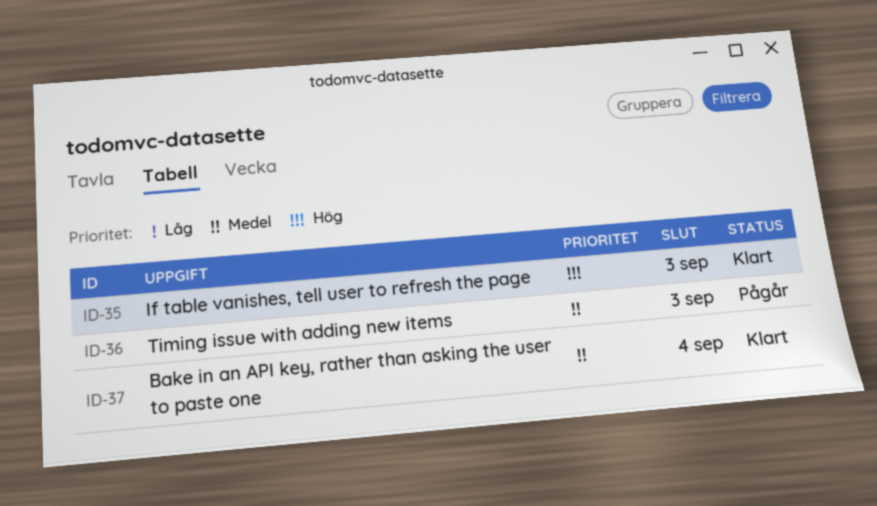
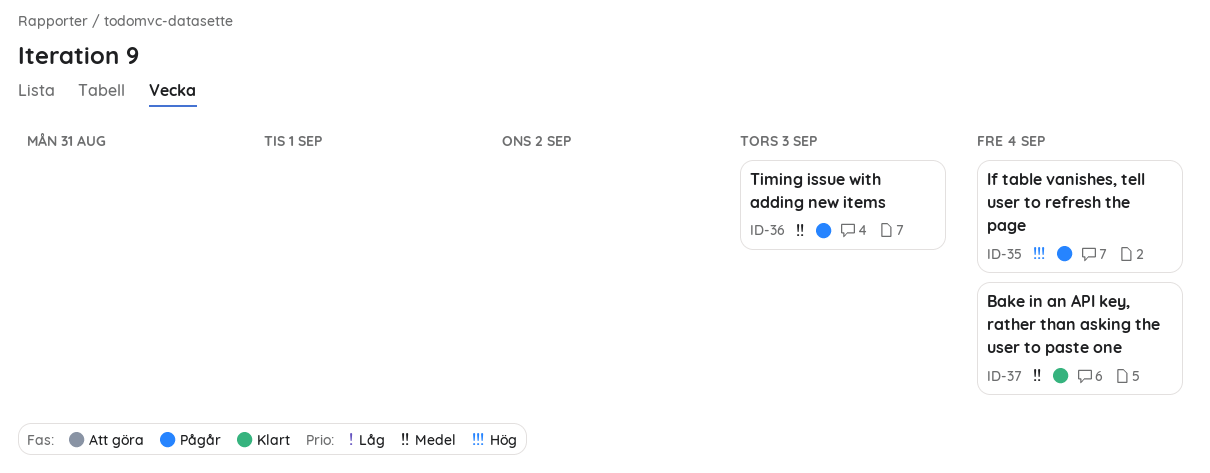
ID-35, status: Klart -> Pågår
ID-35, due: Sep 3 -> Sep 4

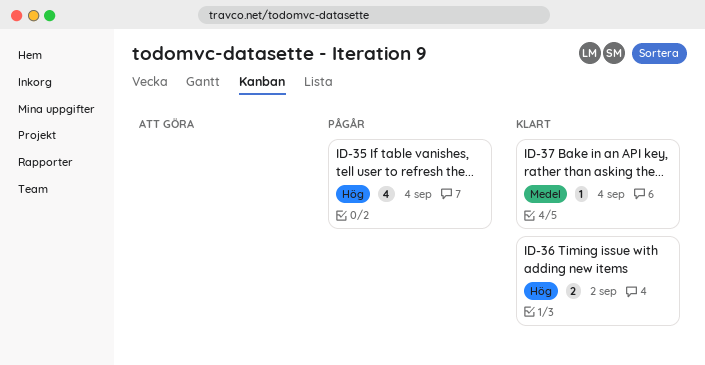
ID-36, status: Pågår -> Klart
ID-36, priority: Medel -> Hög
ID-36, due: Sep 3 -> Sep 2

